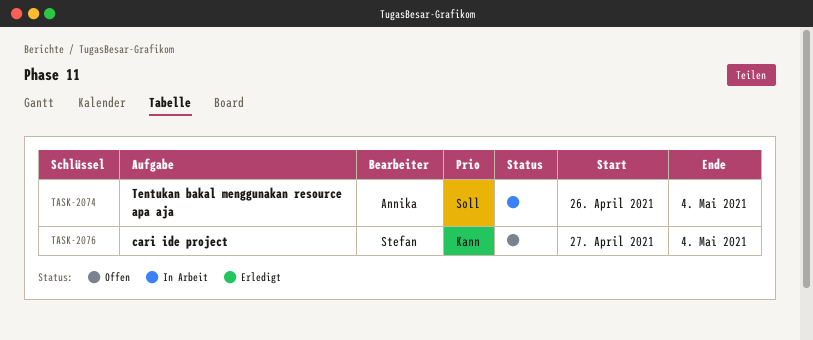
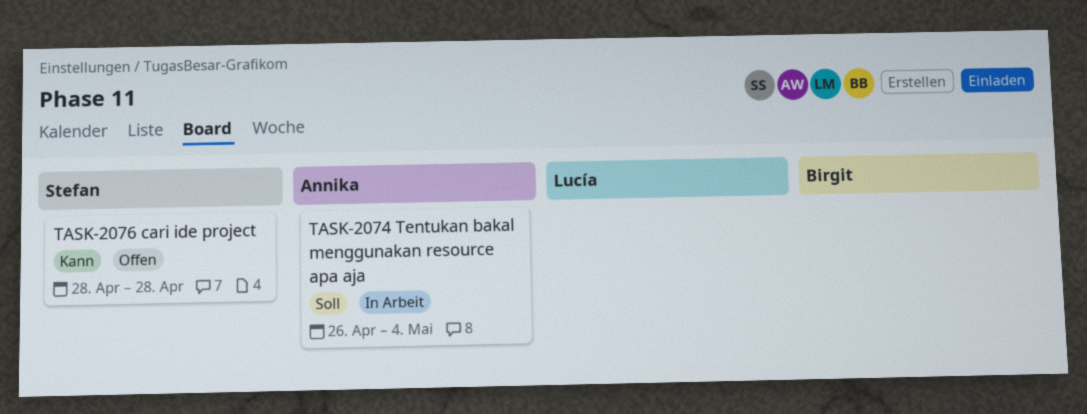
TASK-2076, start: Apr 27 -> Apr 28
TASK-2076, due: May 4 -> Apr 28

